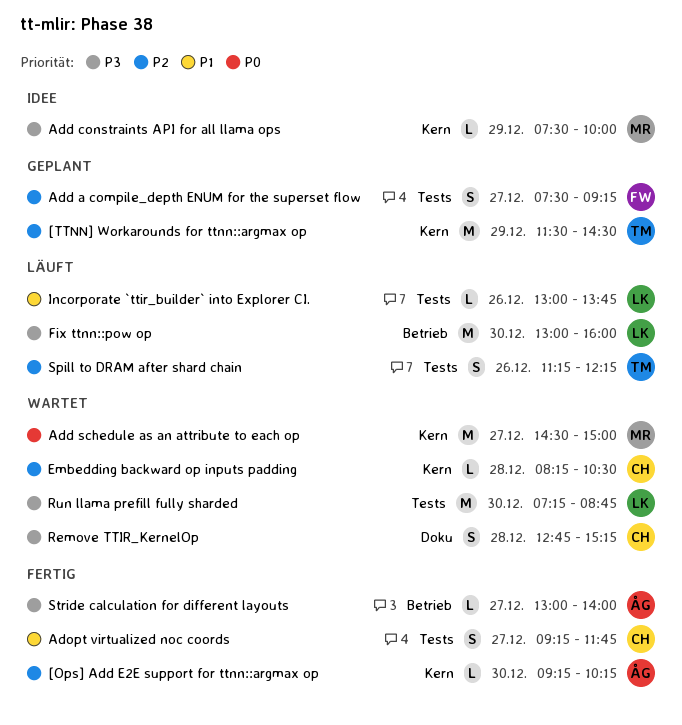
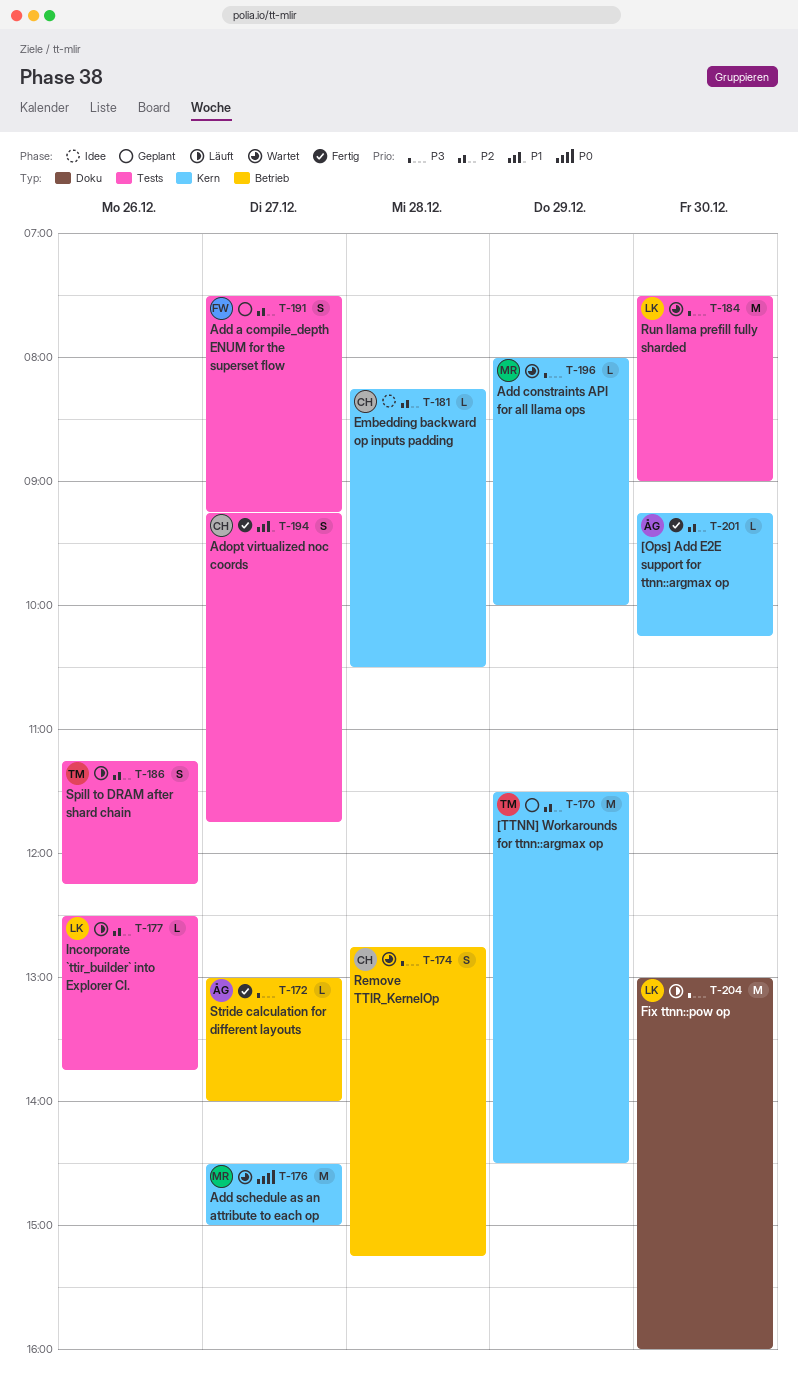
Add constraints API for all llama ops, status: Idee -> Wartet
Add constraints API for all llama ops, begins: 07:30 -> 08:00
Embedding backward op inputs padding, status: Wartet -> Idee
Fix ttnn::pow op, label: Betrieb -> Doku
Incorporate `ttir_builder` into Explorer CI., priority: P1 -> P2
Incorporate `ttir_builder` into Explorer CI., begins: 13:00 -> 12:30
Remove TTIR_KernelOp, label: Doku -> Betrieb
Run llama prefill fully sharded, begins: 07:15 -> 07:30
Run llama prefill fully sharded, ends: 08:45 -> 09:00

